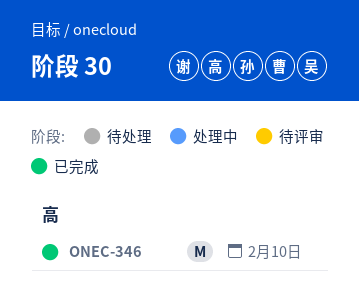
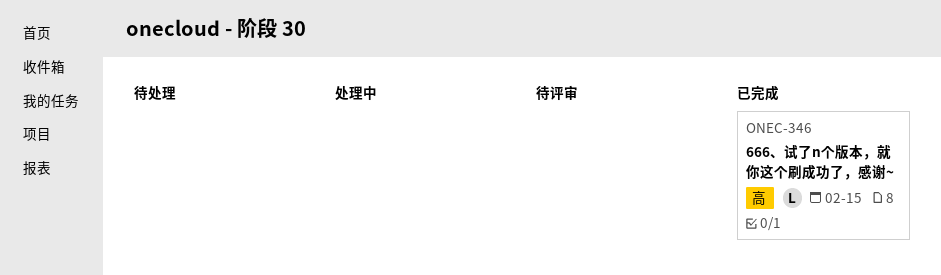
ONEC-346, estimate: M -> L
ONEC-346, due: Feb 10 -> Feb 15

